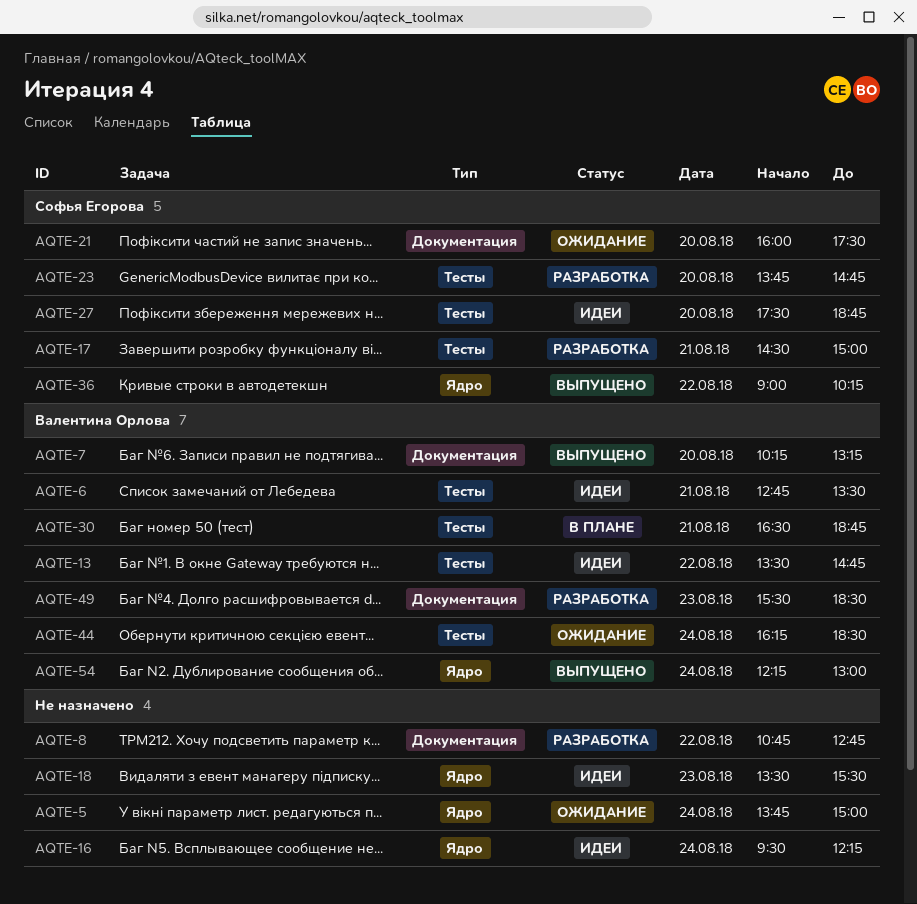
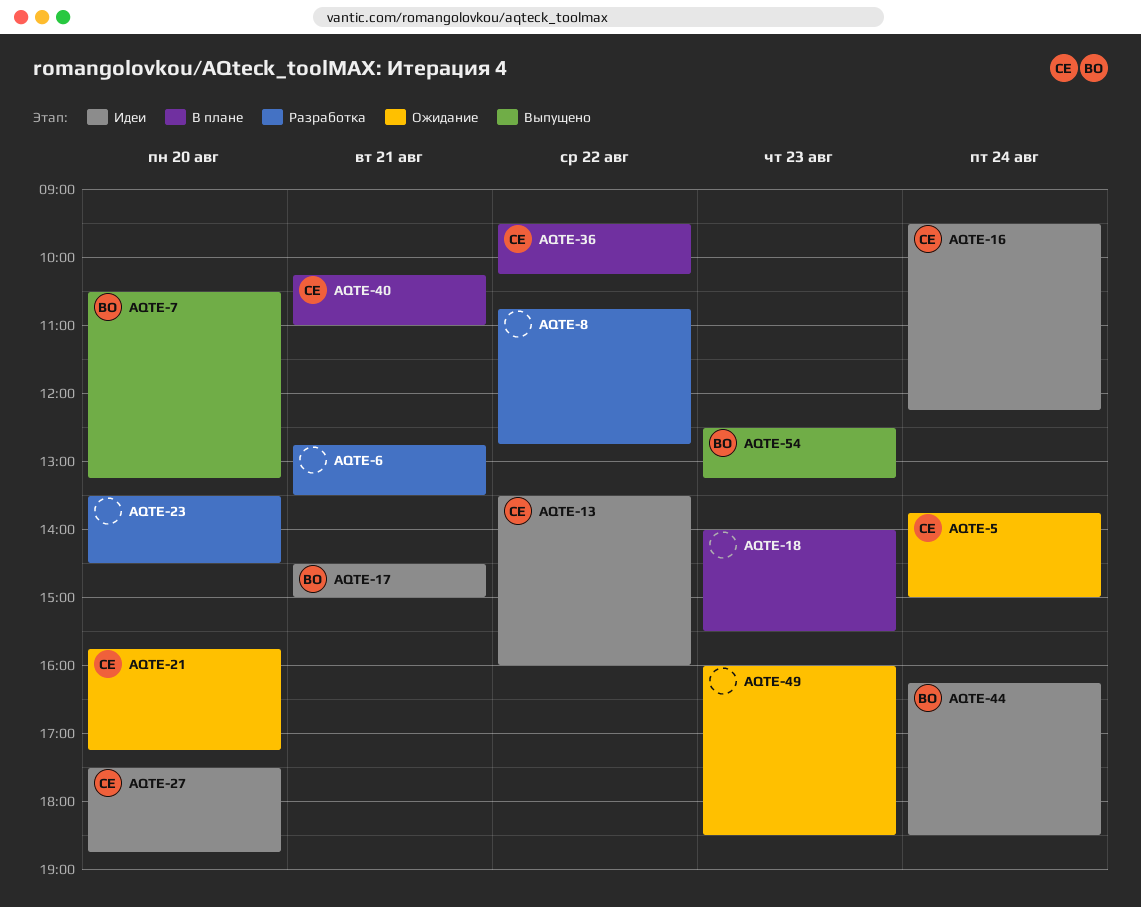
AQTE-5, owner: none -> Софья Егорова
AQTE-6, status: Идеи -> Разработка
AQTE-6, owner: Валентина Орлова -> none
AQTE-7, begins: 10:15 -> 10:30
AQTE-13, owner: Валентина Орлова -> Софья Егорова
AQTE-13, ends: 14:45 -> 16:00
AQTE-16, owner: none -> Софья Егорова
AQTE-17, status: Разработка -> Идеи
AQTE-17, owner: Софья Егорова -> Валентина Орлова
AQTE-18, status: Идеи -> В плане
AQTE-18, begins: 13:30 -> 14:00
AQTE-21, begins: 16:00 -> 15:45
AQTE-21, ends: 17:30 -> 17:15
AQTE-23, owner: Софья Егорова -> none
AQTE-23, begins: 13:45 -> 13:30
AQTE-23, ends: 14:45 -> 14:30
AQTE-30: present -> none
AQTE-36, status: Выпущено -> В плане
AQTE-36, begins: 09:00 -> 09:30
AQTE-40: none -> present
AQTE-44, status: Ожидание -> Идеи
AQTE-49, status: Разработка -> Ожидание
AQTE-49, owner: Валентина Орлова -> none
AQTE-49, begins: 15:30 -> 16:00
AQTE-54, day: Aug 24 -> Aug 23
AQTE-54, begins: 12:15 -> 12:30
AQTE-54, ends: 13:00 -> 13:15

